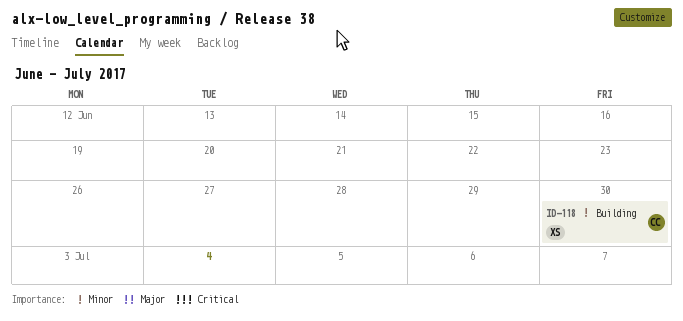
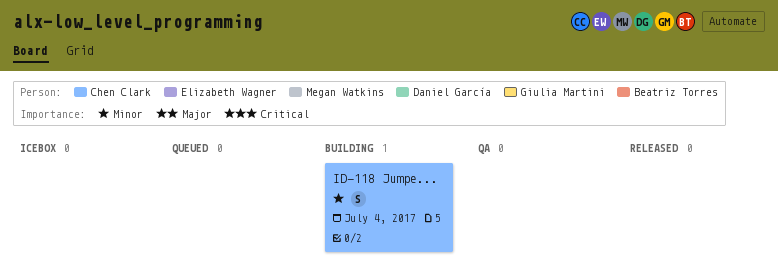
ID-118, estimate: XS -> S
ID-118, due: Jun 30 -> Jul 4

